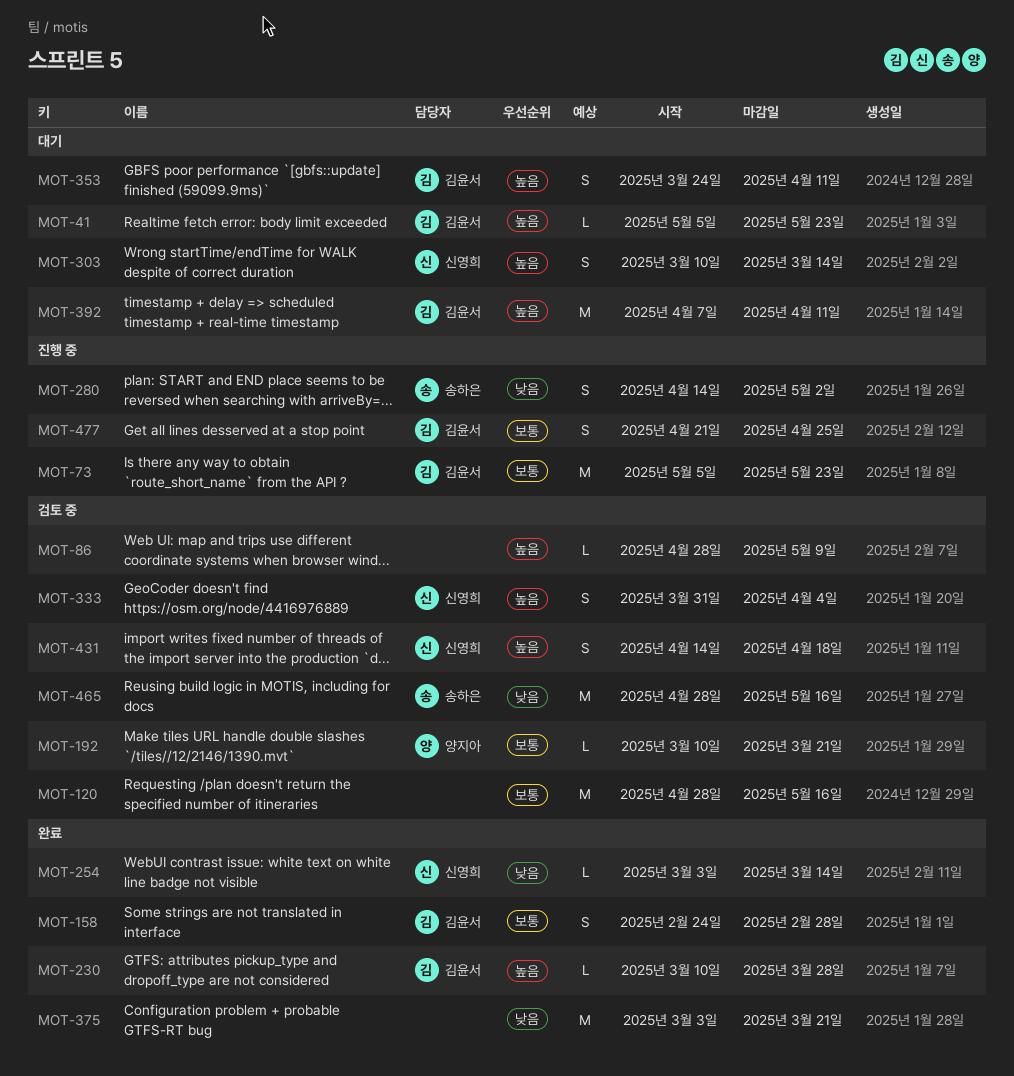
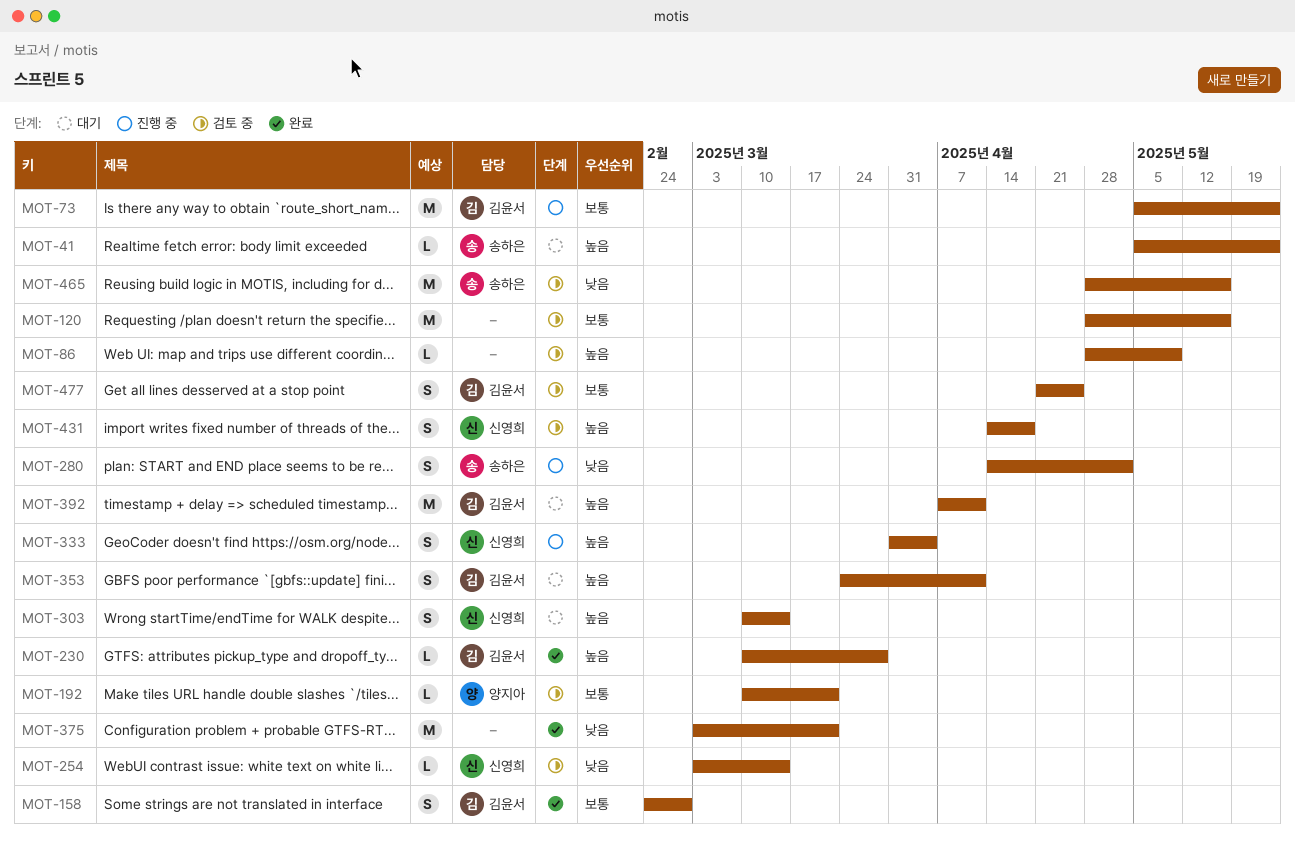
MOT-41, owner: 김윤서 -> 송하은
MOT-254, status: 완료 -> 검토 중
MOT-333, status: 검토 중 -> 진행 중
MOT-477, status: 진행 중 -> 검토 중

